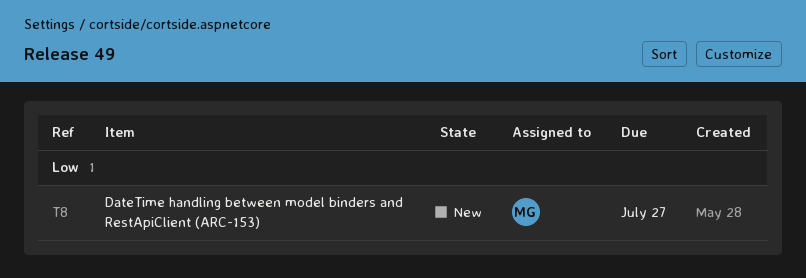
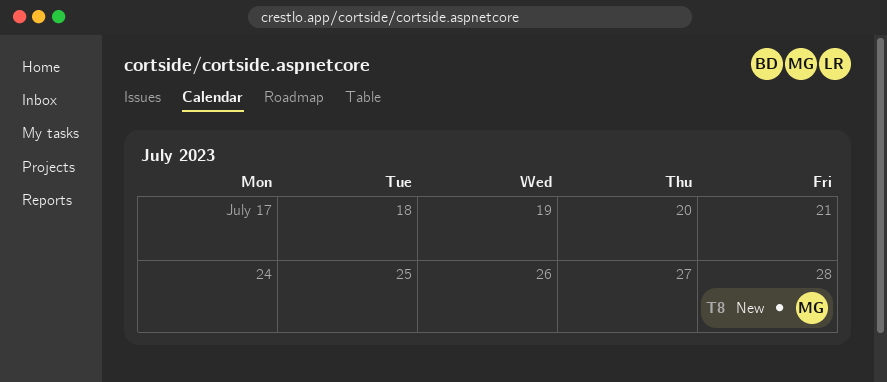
T8, due: Jul 27 -> Jul 28

